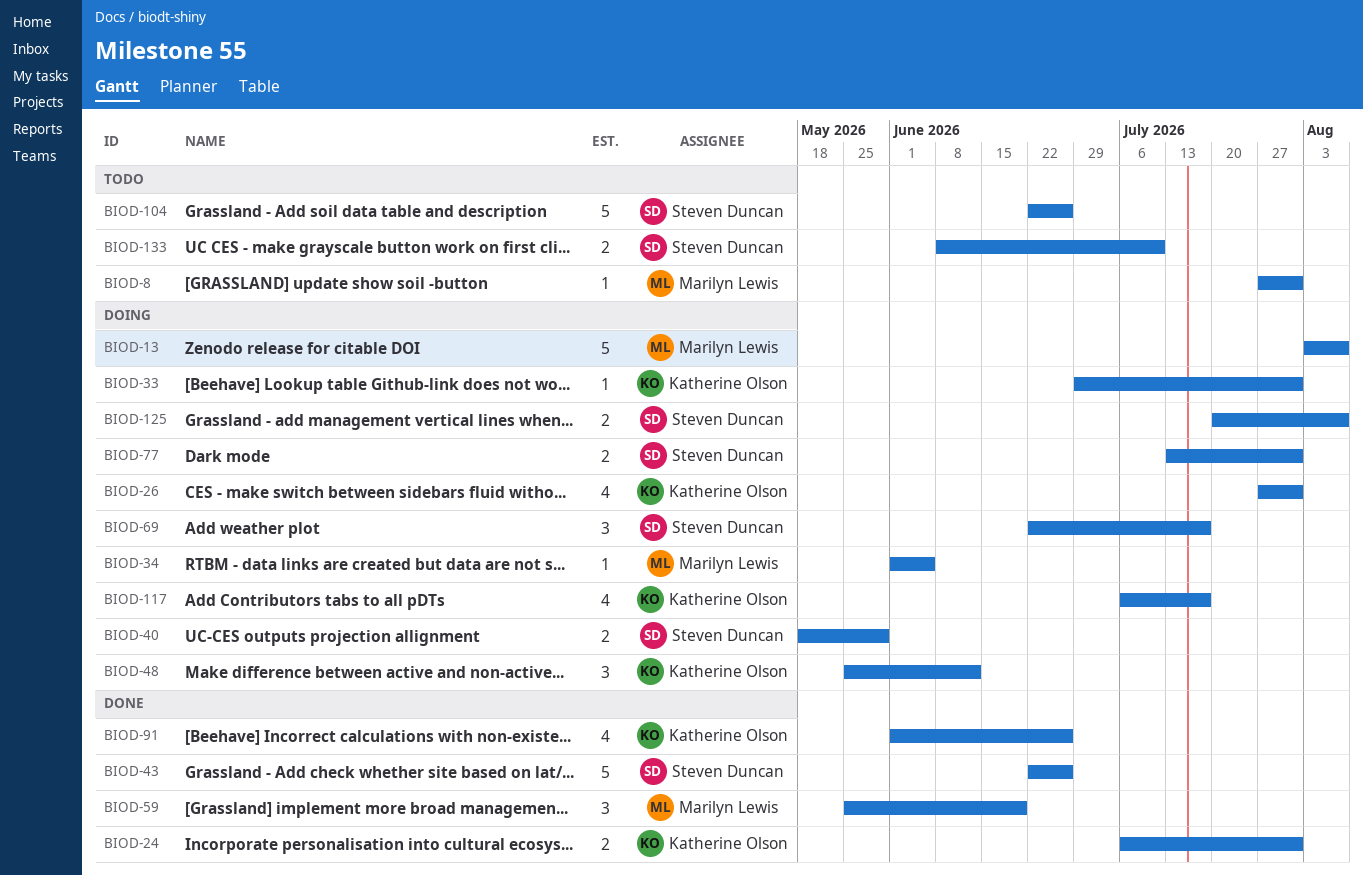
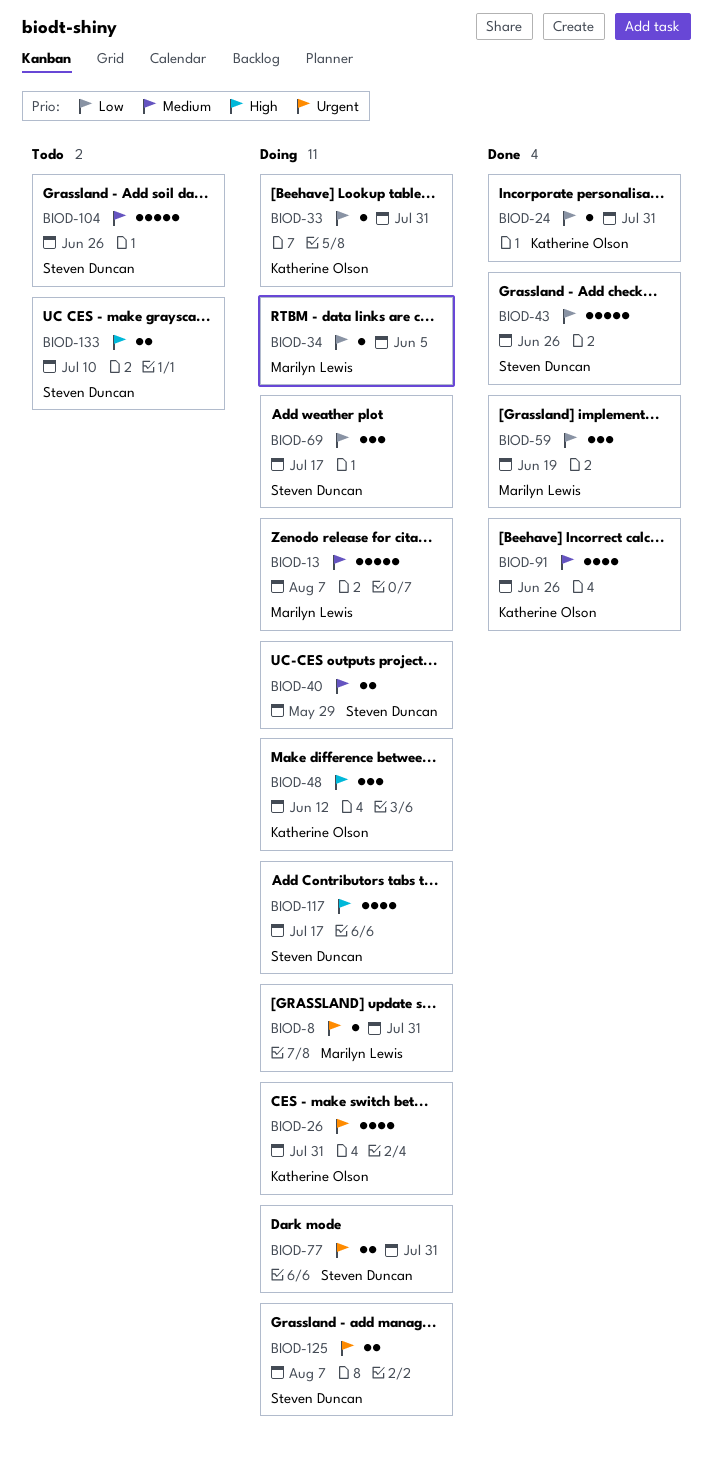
BIOD-8, status: Todo -> Doing
BIOD-24, estimate: 2 -> 1
BIOD-117, owner: Katherine Olson -> Steven Duncan

